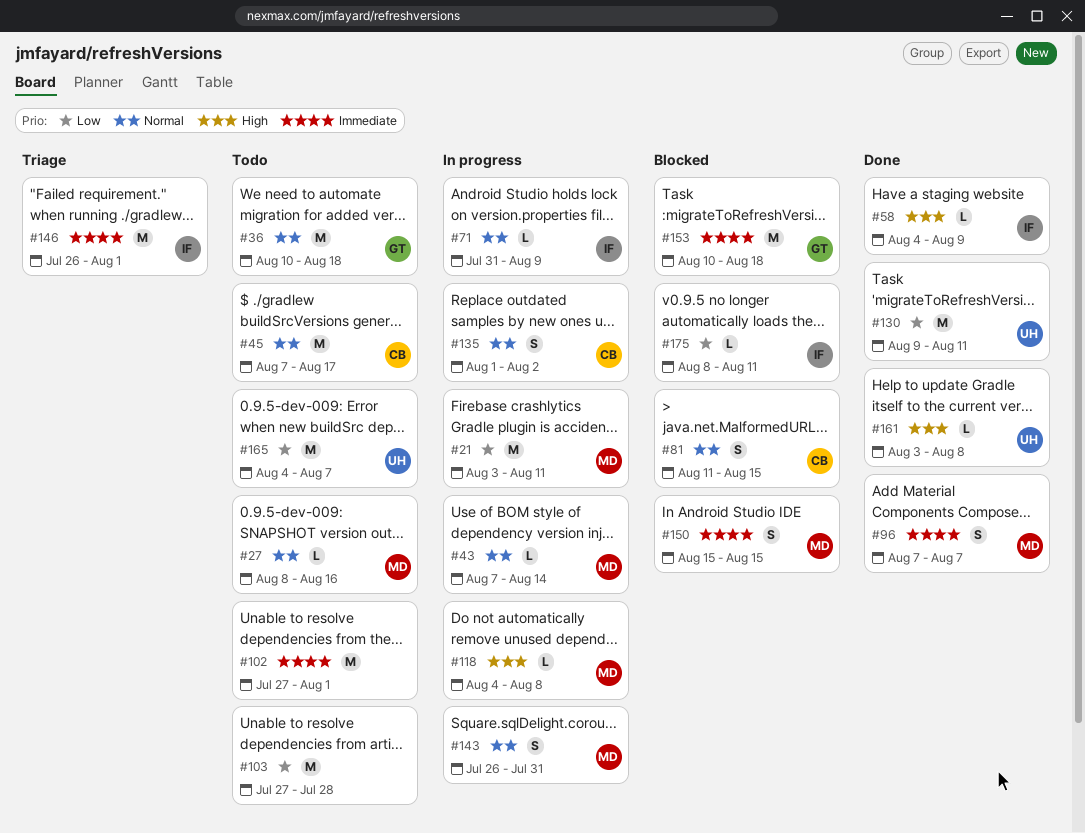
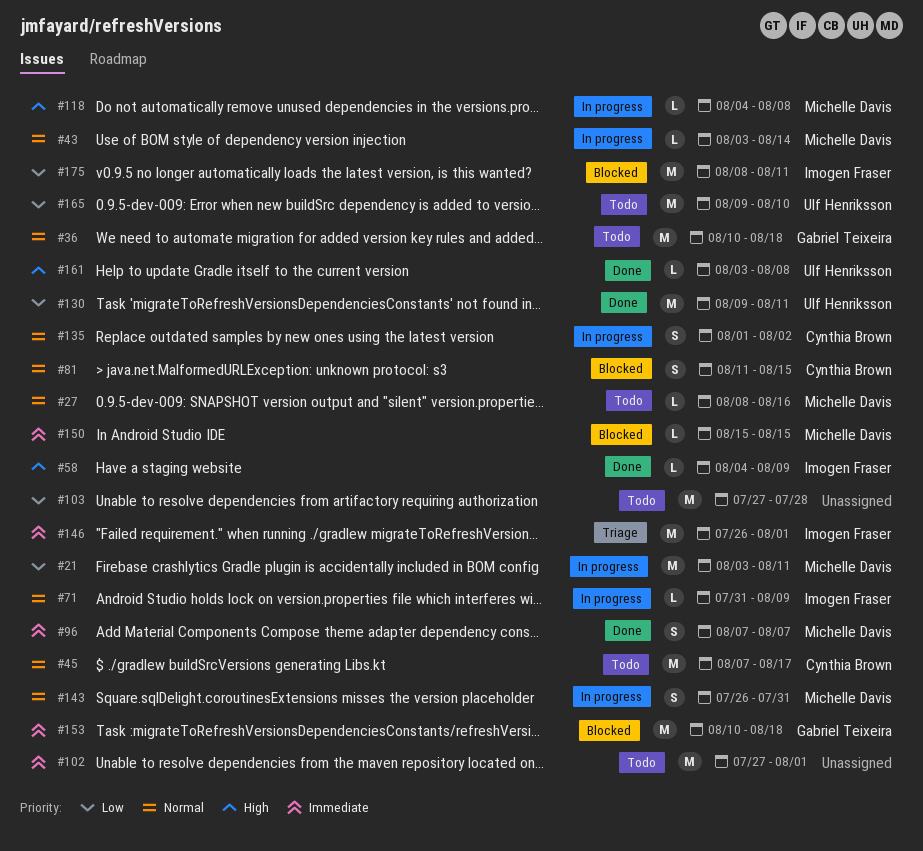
#43, start: Aug 7 -> Aug 3
#150, estimate: S -> L
#165, start: Aug 4 -> Aug 9
#165, due: Aug 7 -> Aug 10
#175, estimate: L -> M

